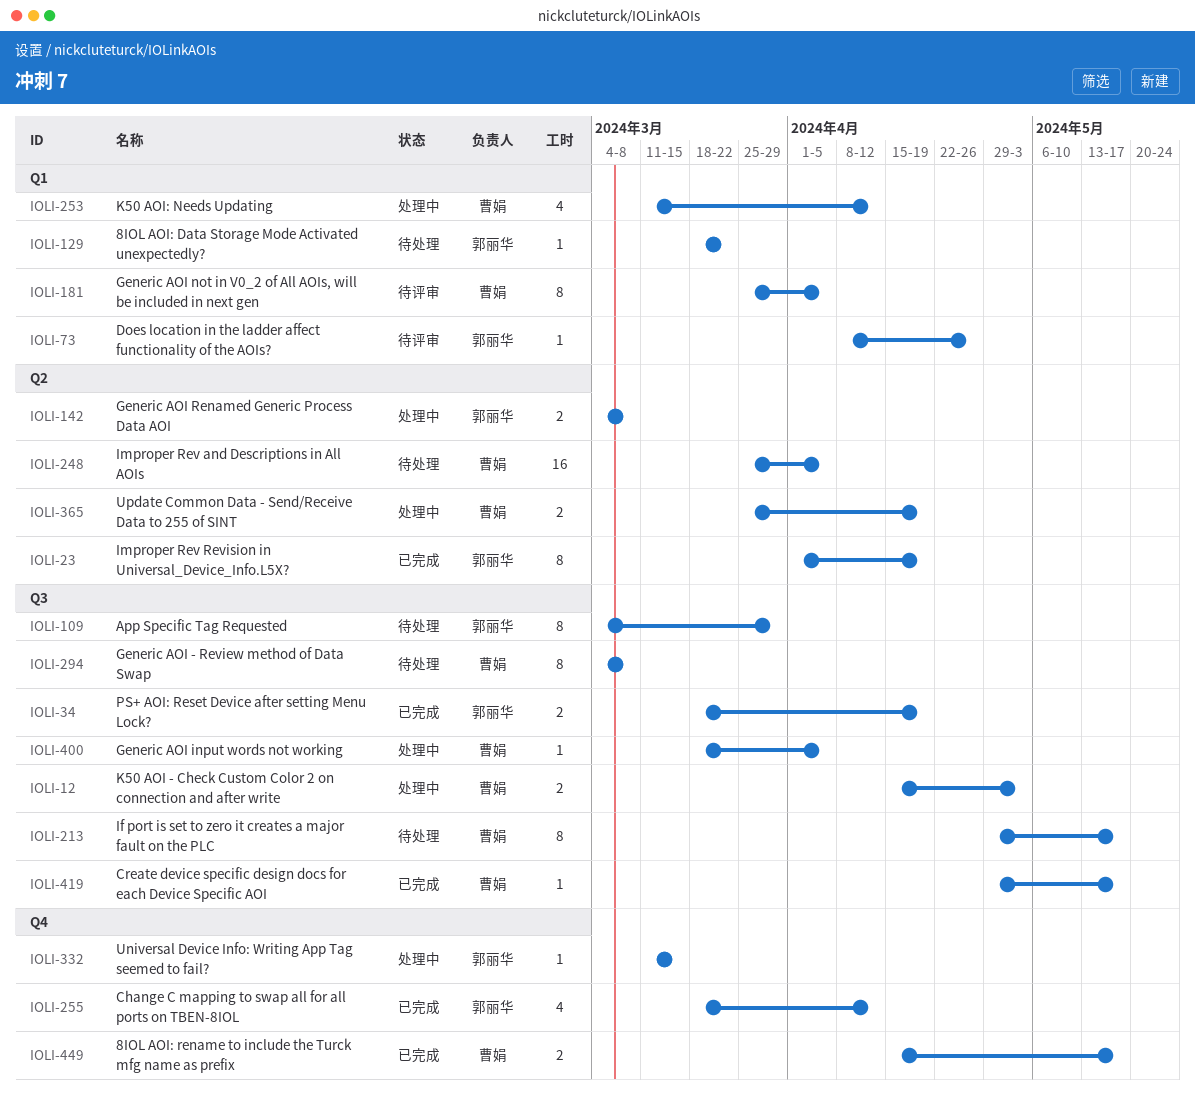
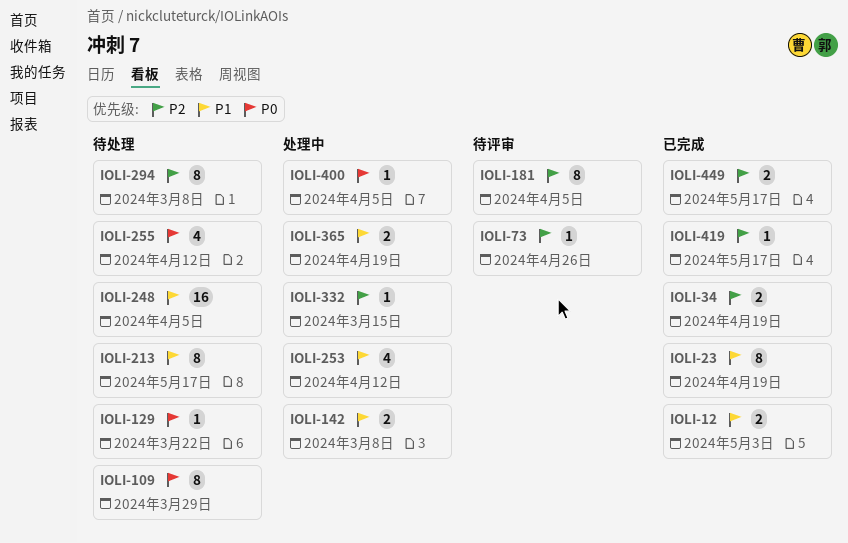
IOLI-12, status: 处理中 -> 已完成
IOLI-255, status: 已完成 -> 待处理

